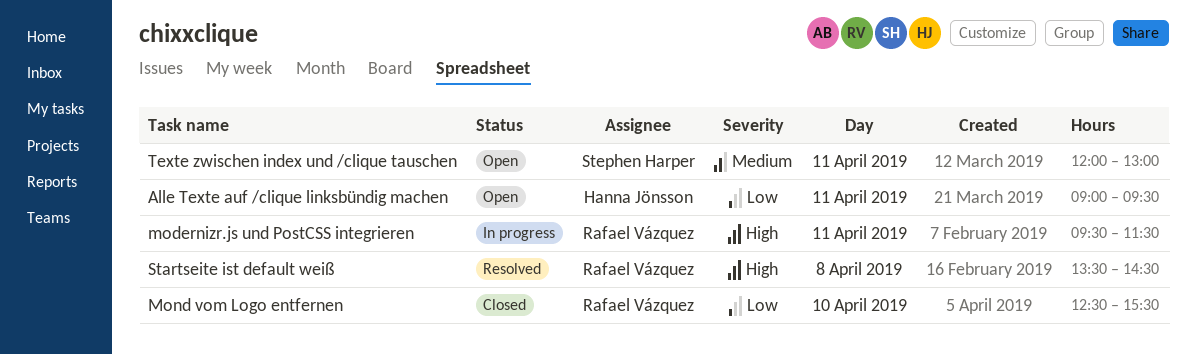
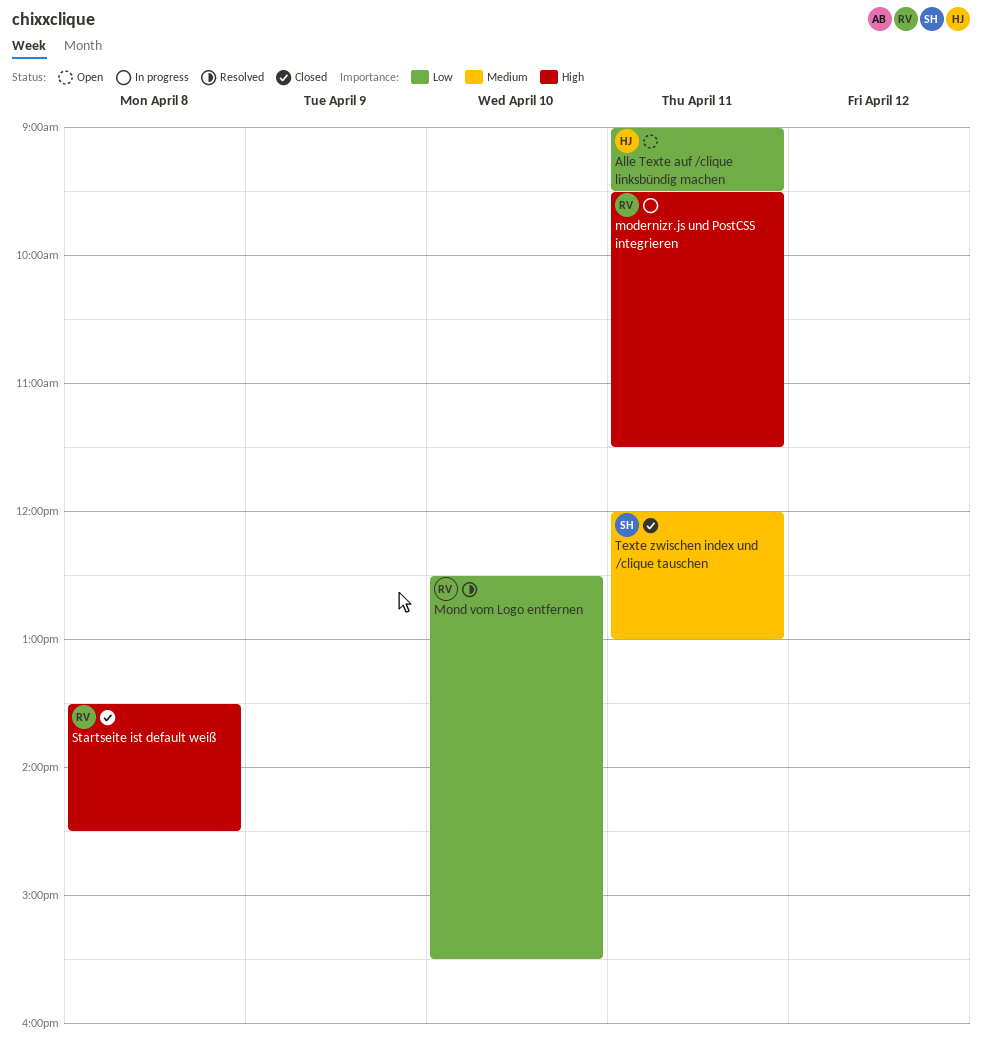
Mond vom Logo entfernen, status: Closed -> Resolved
Startseite ist default weiß, status: Resolved -> Closed
Texte zwischen index und /clique tauschen, status: Open -> Closed

